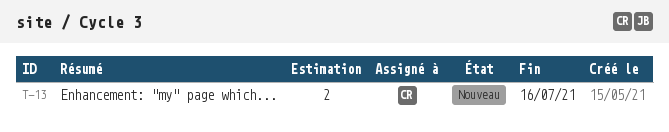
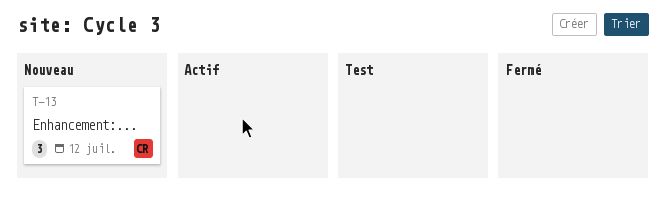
T-13, estimate: 2 -> 3
T-13, due: Jul 16 -> Jul 12

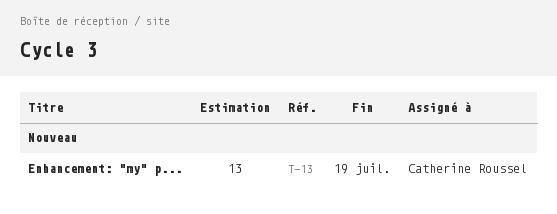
T-13, estimate: 3 -> 13
T-13, due: Jul 12 -> Jul 19

